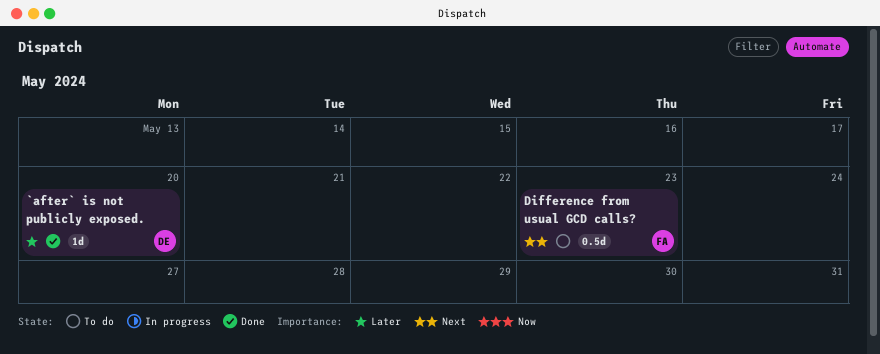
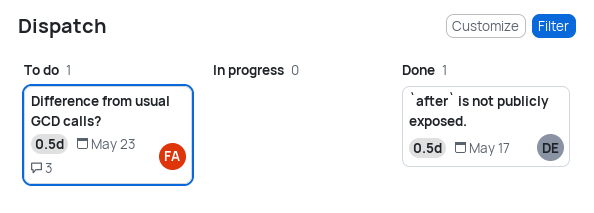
`after` is not publicly exposed., estimate: 1d -> 0.5d
`after` is not publicly exposed., due: May 20 -> May 17

